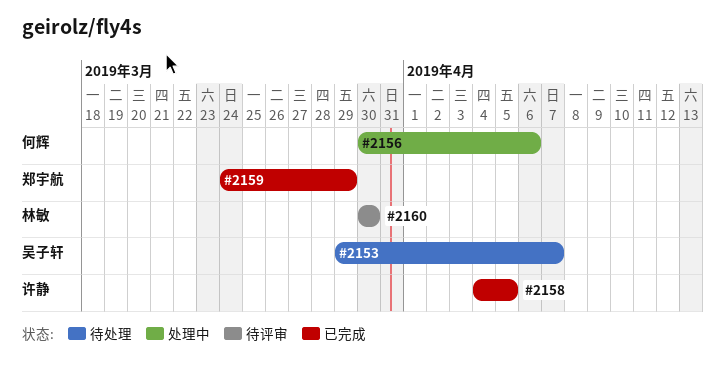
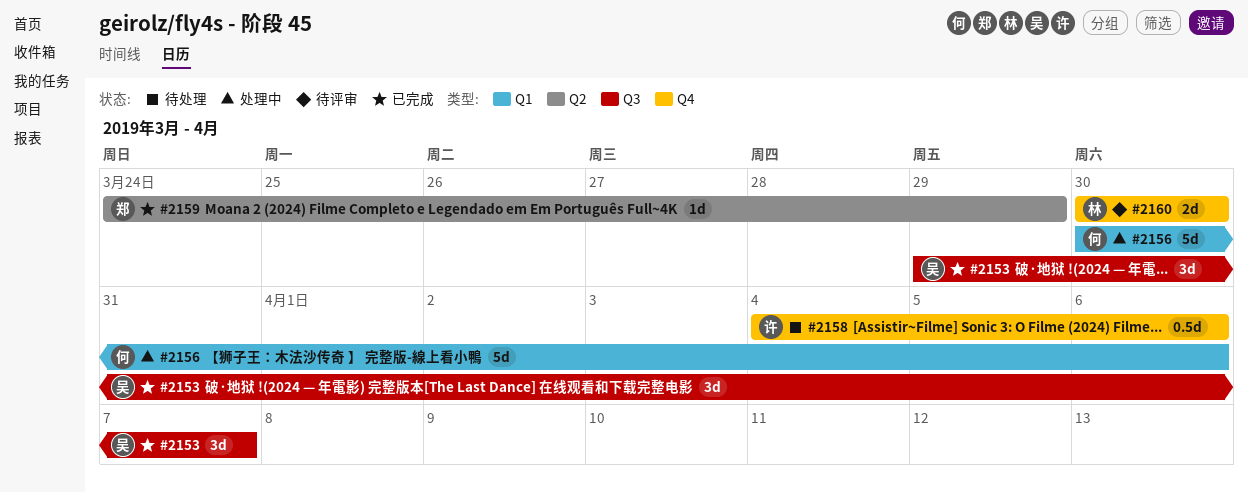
#2153, status: 待处理 -> 已完成
#2158, status: 已完成 -> 待处理
#2158, due: Apr 5 -> Apr 6

